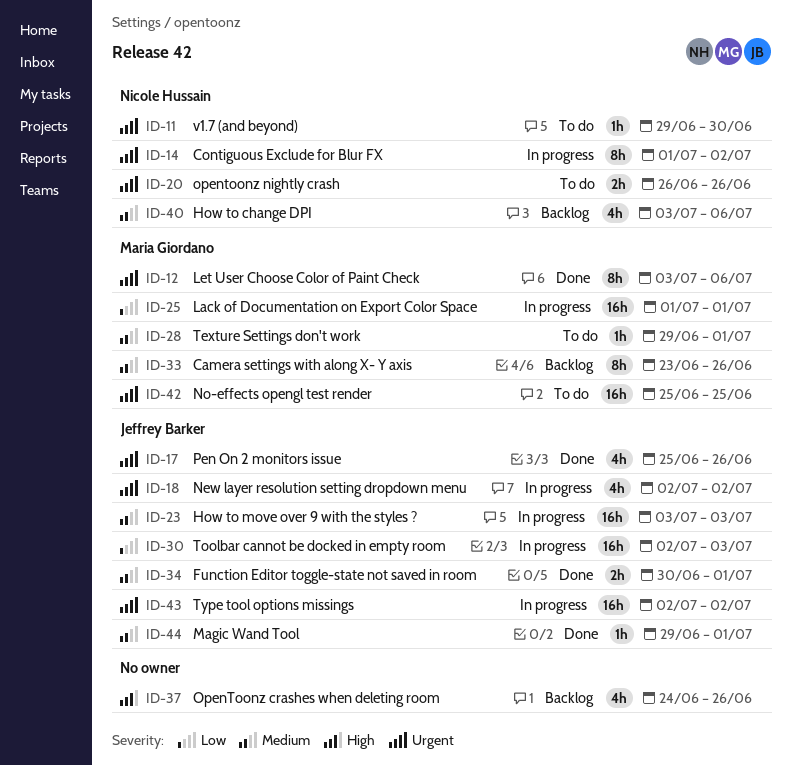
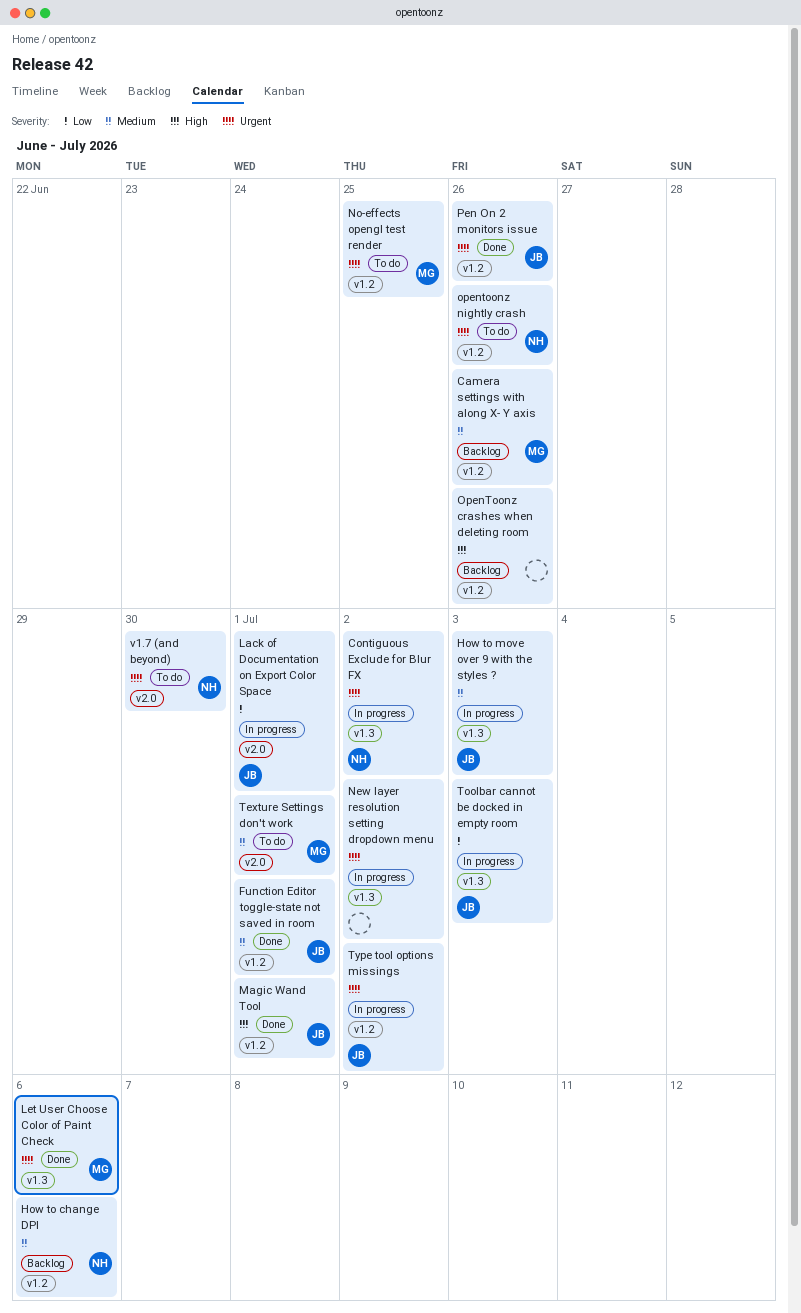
Lack of Documentation on Export Color Space, owner: Maria Giordano -> Jeffrey Barker
Magic Wand Tool, priority: Medium -> High
New layer resolution setting dropdown menu, owner: Jeffrey Barker -> none

